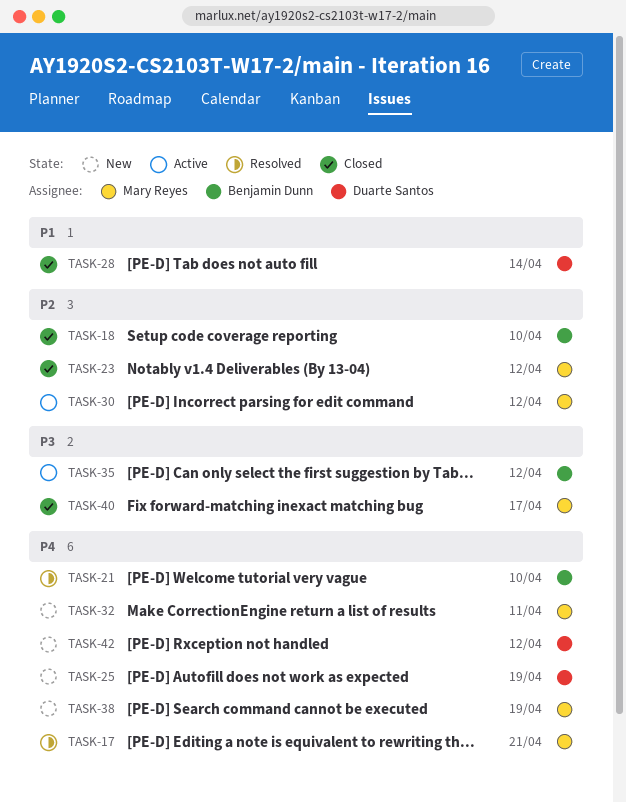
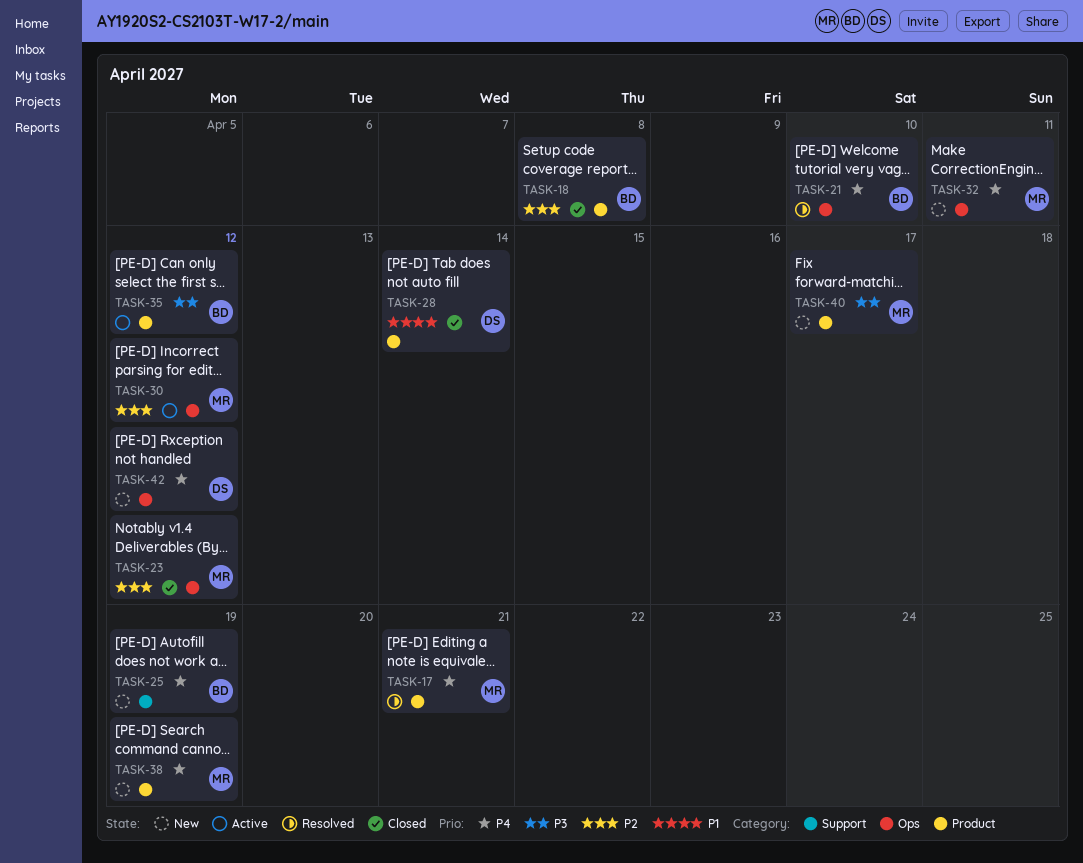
TASK-18, due: Apr 10 -> Apr 8
TASK-25, owner: Duarte Santos -> Benjamin Dunn
TASK-40, status: Closed -> New

